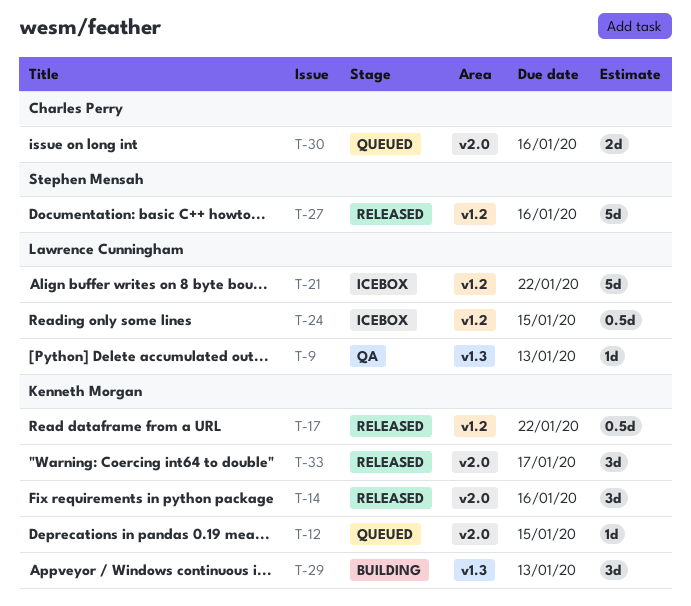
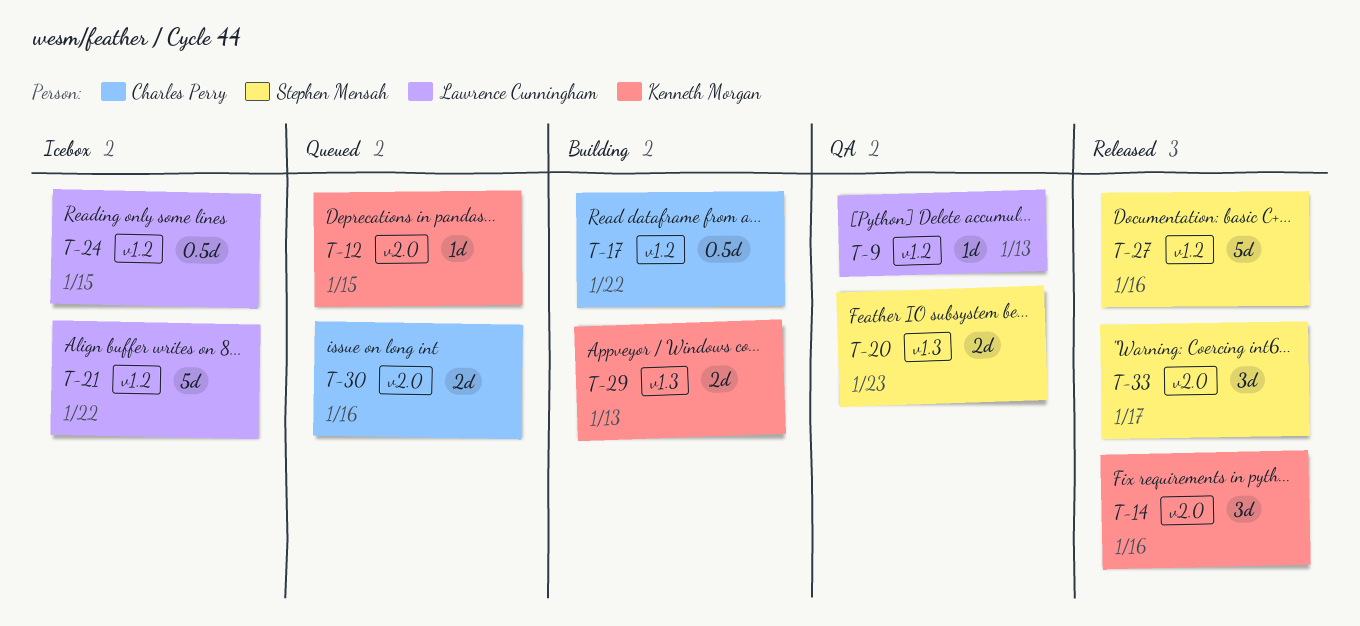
T-9, label: v1.3 -> v1.2
T-17, status: Released -> Building
T-17, owner: Kenneth Morgan -> Charles Perry
T-20: none -> present
T-29, estimate: 3d -> 2d
T-33, owner: Kenneth Morgan -> Stephen Mensah

